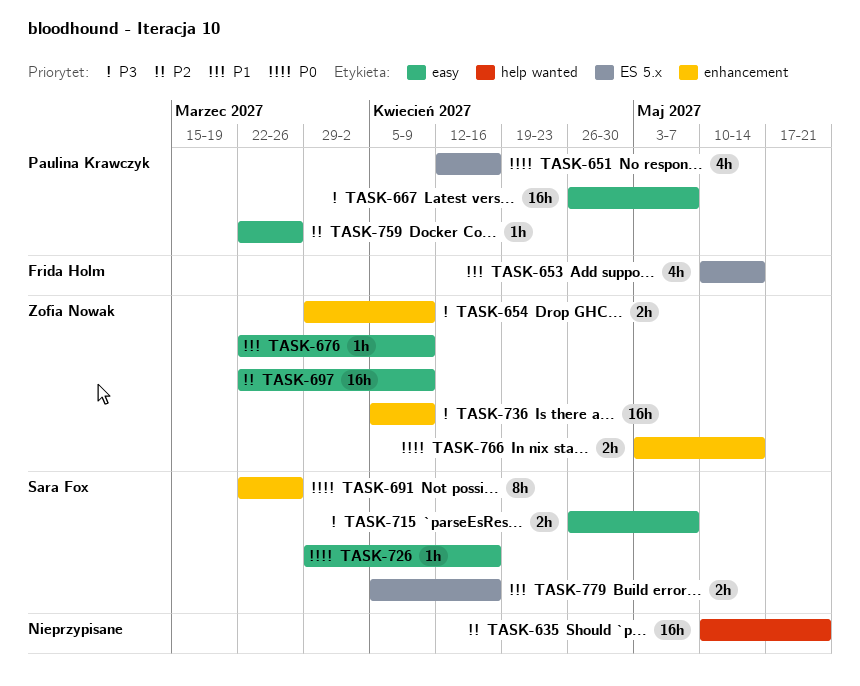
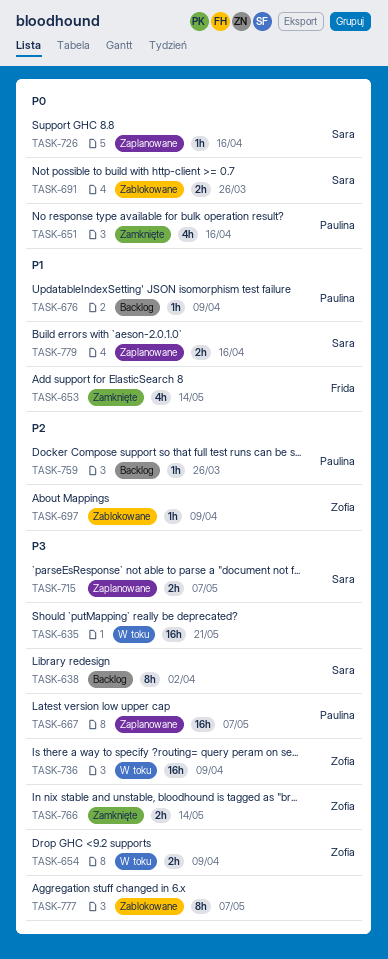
TASK-635, priority: P2 -> P3
TASK-638: none -> present
TASK-676, owner: Zofia Nowak -> Paulina Krawczyk
TASK-691, estimate: 8h -> 2h
TASK-697, estimate: 16h -> 1h
TASK-766, priority: P0 -> P3
TASK-777: none -> present

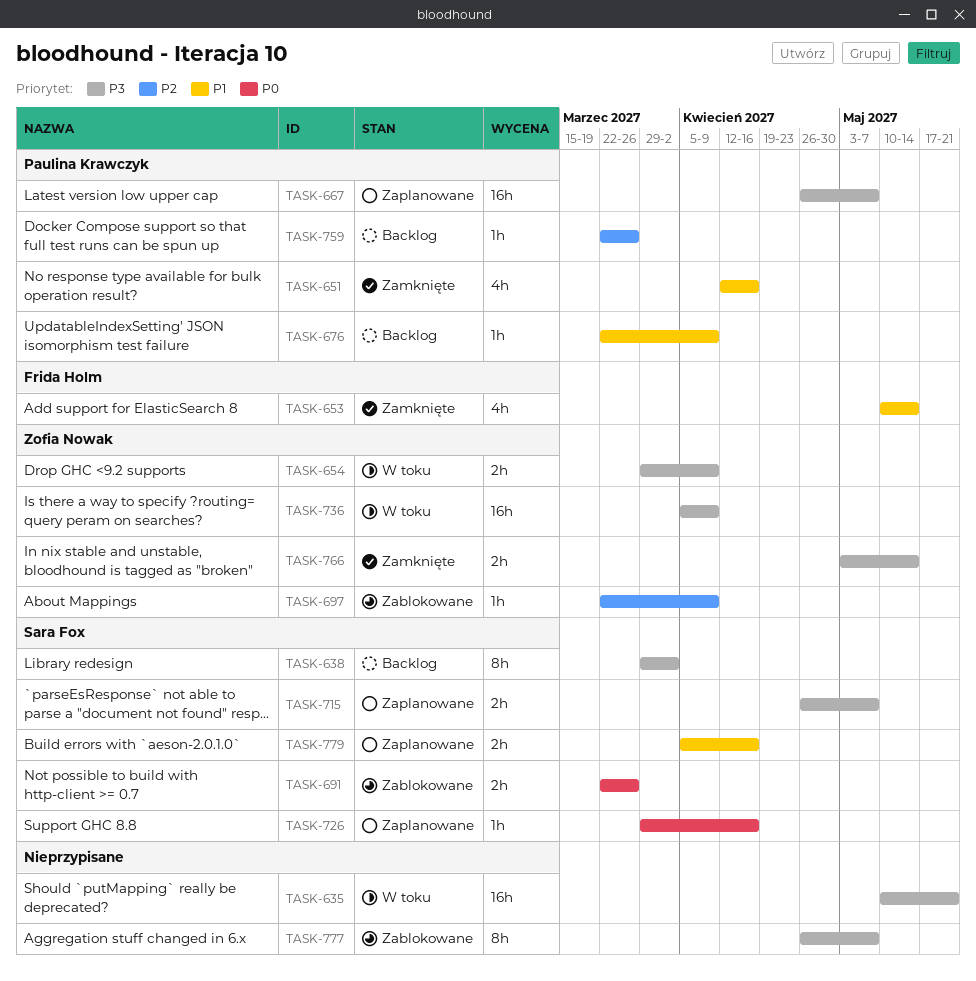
TASK-651, priority: P0 -> P1

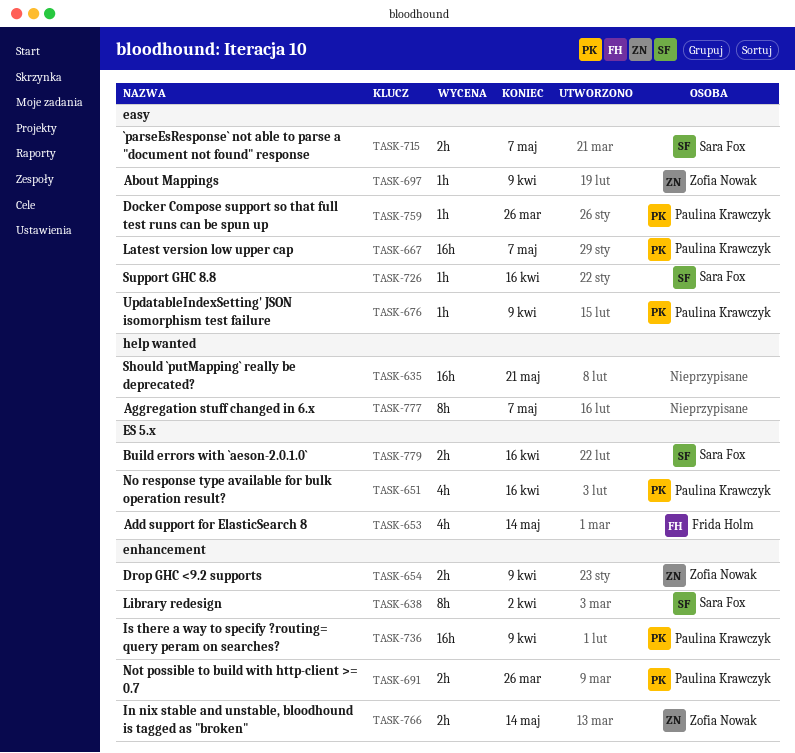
TASK-691, owner: Sara Fox -> Paulina Krawczyk
TASK-736, owner: Zofia Nowak -> Paulina Krawczyk

